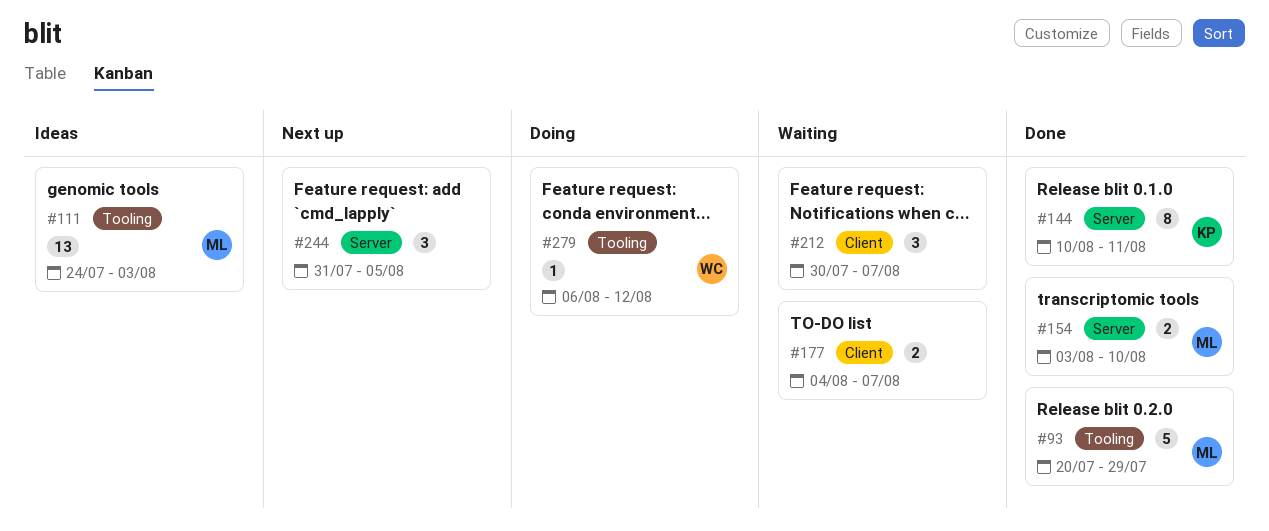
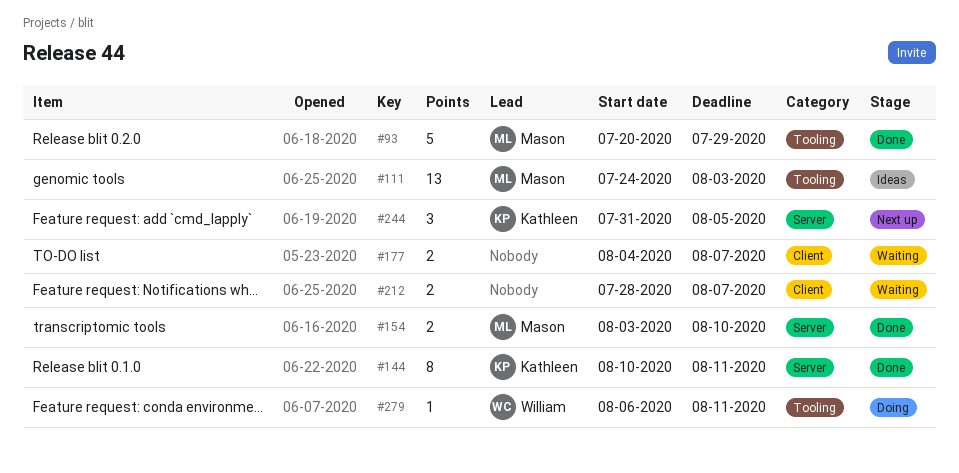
#212, estimate: 3 -> 2
#212, start: Jul 30 -> Jul 28
#244, owner: none -> Kathleen
#279, due: Aug 12 -> Aug 11

